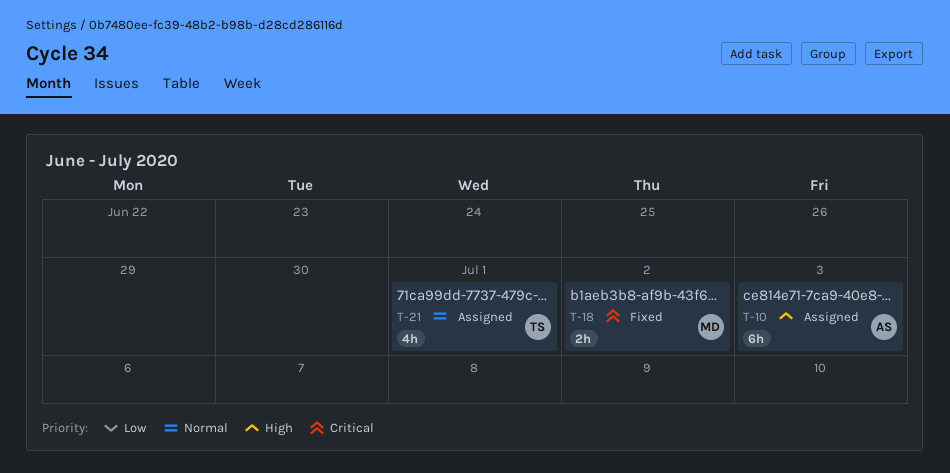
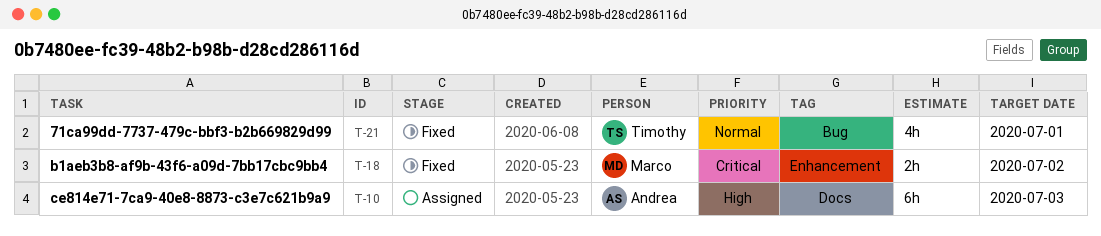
T-21, status: Assigned -> Fixed

